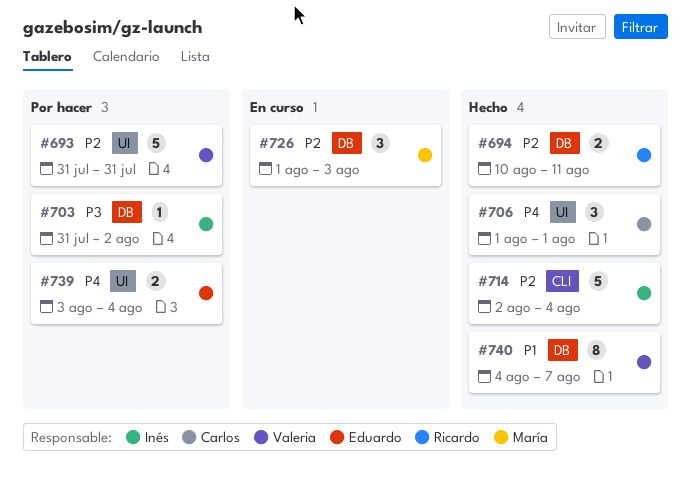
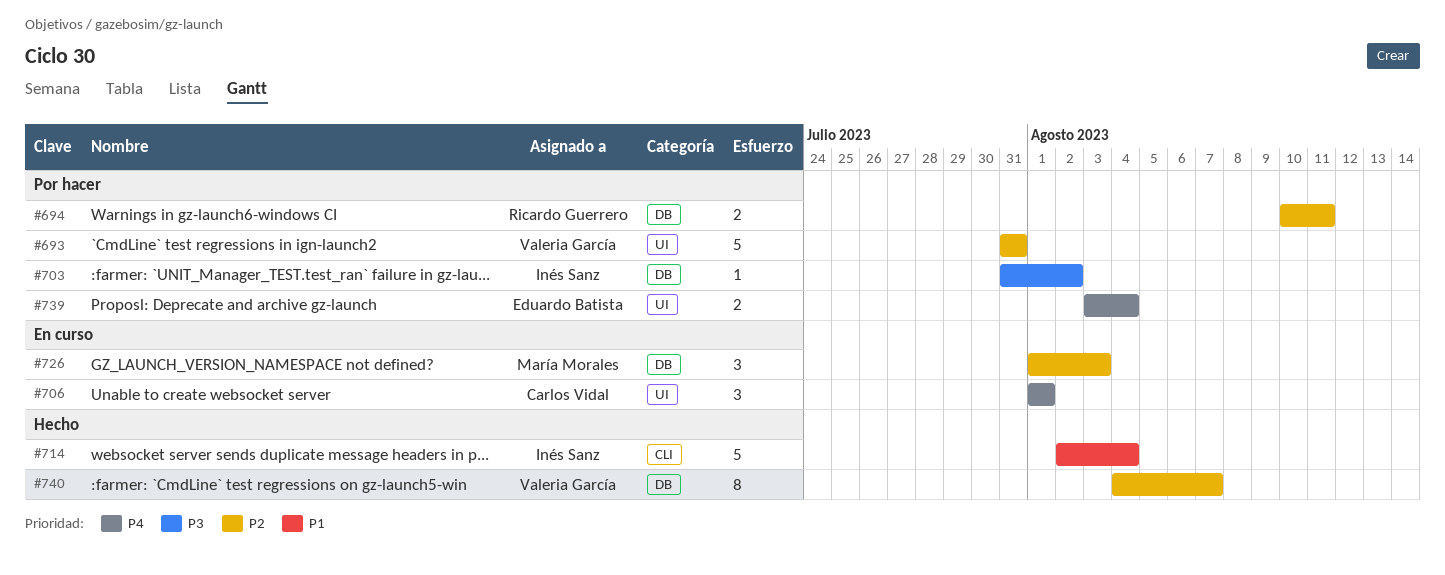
#694, status: Hecho -> Por hacer
#706, status: Hecho -> En curso
#714, priority: P2 -> P1
#740, priority: P1 -> P2

